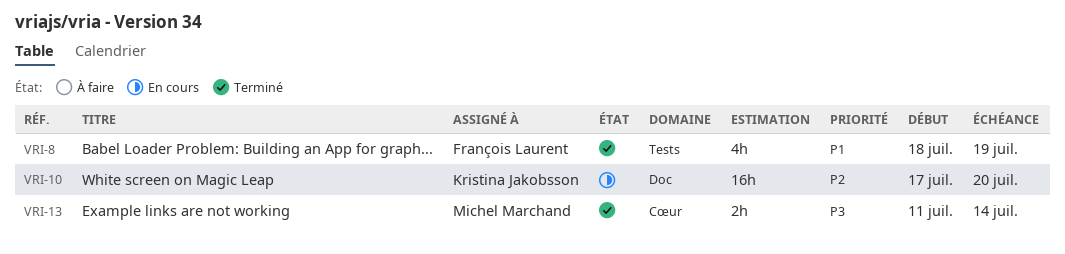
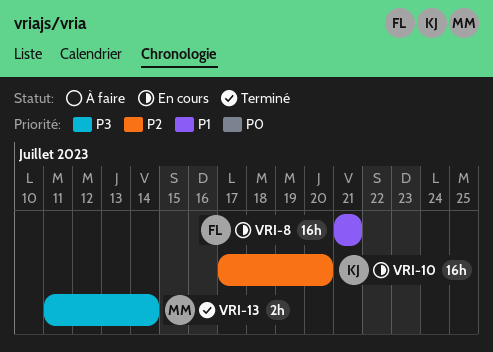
VRI-8, status: Terminé -> En cours
VRI-8, estimate: 4h -> 16h
VRI-8, start: Jul 18 -> Jul 21
VRI-8, due: Jul 19 -> Jul 21

